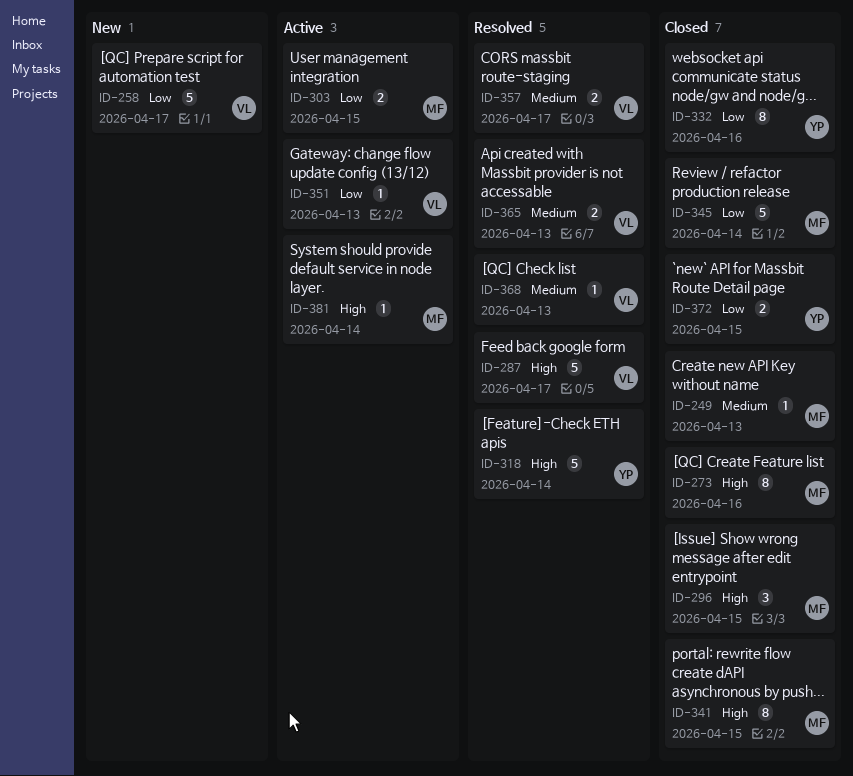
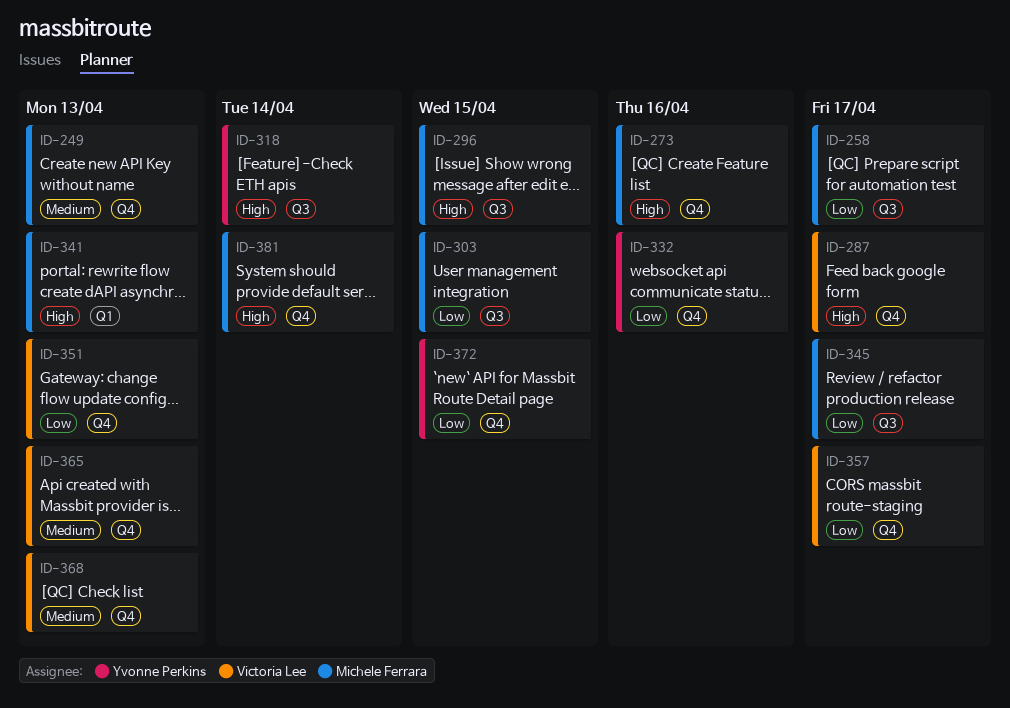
ID-258, owner: Victoria Lee -> Michele Ferrara
ID-341, due: Apr 15 -> Apr 13
ID-345, due: Apr 14 -> Apr 17
ID-357, priority: Medium -> Low

